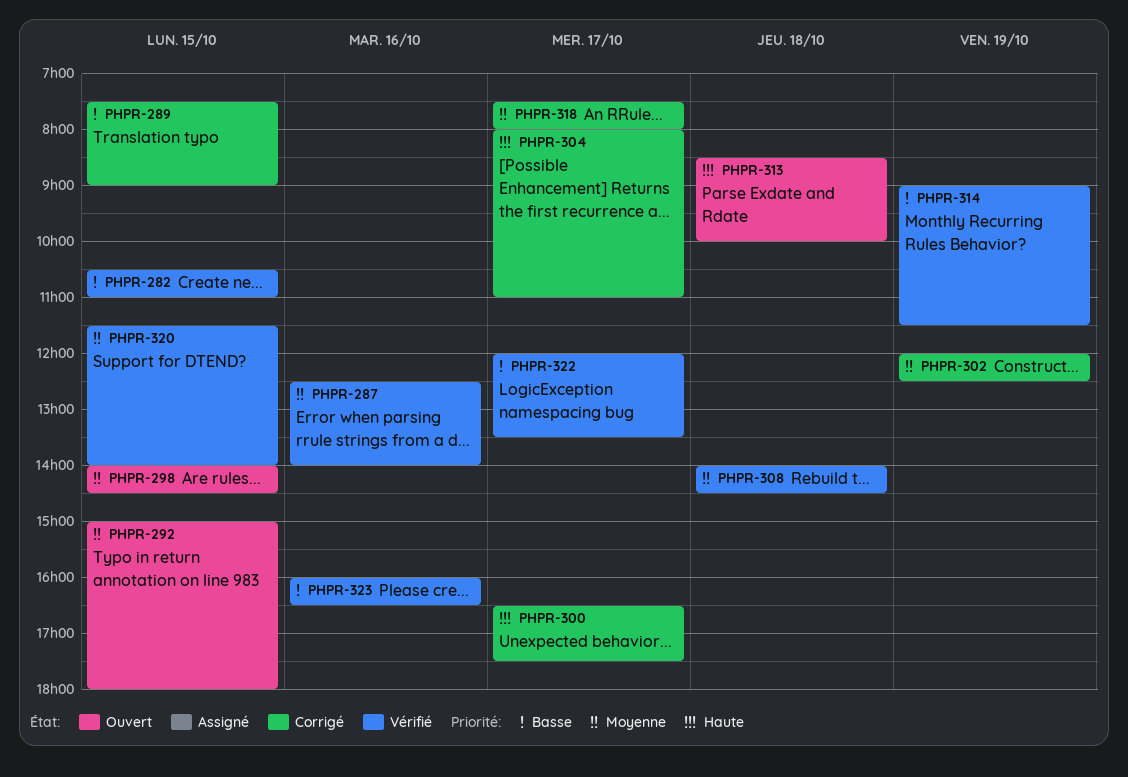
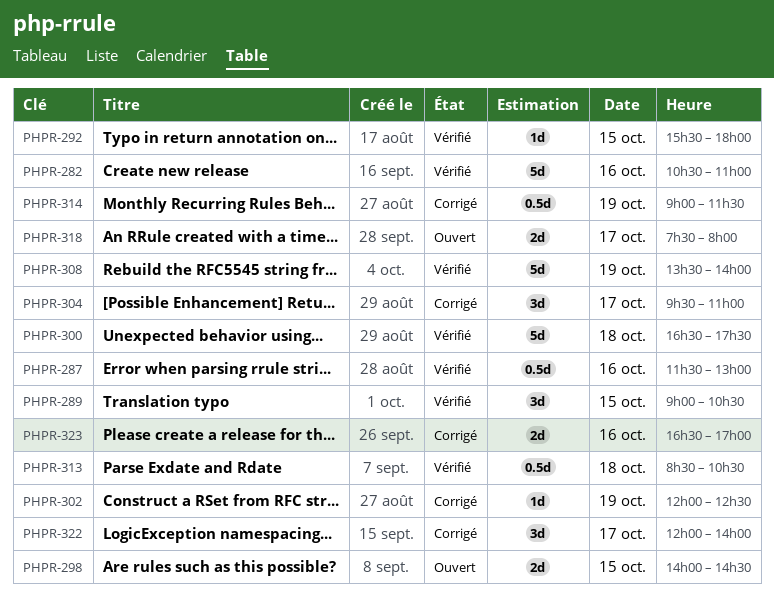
PHPR-282, day: Oct 15 -> Oct 16
PHPR-287, begins: 12:30 -> 11:30
PHPR-287, ends: 14:00 -> 13:00
PHPR-289, status: Corrigé -> Vérifié
PHPR-289, begins: 07:30 -> 09:00
PHPR-289, ends: 09:00 -> 10:30
PHPR-292, status: Ouvert -> Vérifié
PHPR-292, begins: 15:00 -> 15:30
PHPR-300, status: Corrigé -> Vérifié
PHPR-300, day: Oct 17 -> Oct 18
PHPR-304, begins: 08:00 -> 09:30
PHPR-308, day: Oct 18 -> Oct 19
PHPR-308, begins: 14:00 -> 13:30
PHPR-308, ends: 14:30 -> 14:00
PHPR-313, status: Ouvert -> Vérifié
PHPR-313, ends: 10:00 -> 10:30
PHPR-314, status: Vérifié -> Corrigé
PHPR-318, status: Corrigé -> Ouvert
PHPR-320: present -> none
PHPR-322, status: Vérifié -> Corrigé
PHPR-322, ends: 13:30 -> 14:00
PHPR-323, status: Vérifié -> Corrigé
PHPR-323, begins: 16:00 -> 16:30
PHPR-323, ends: 16:30 -> 17:00

